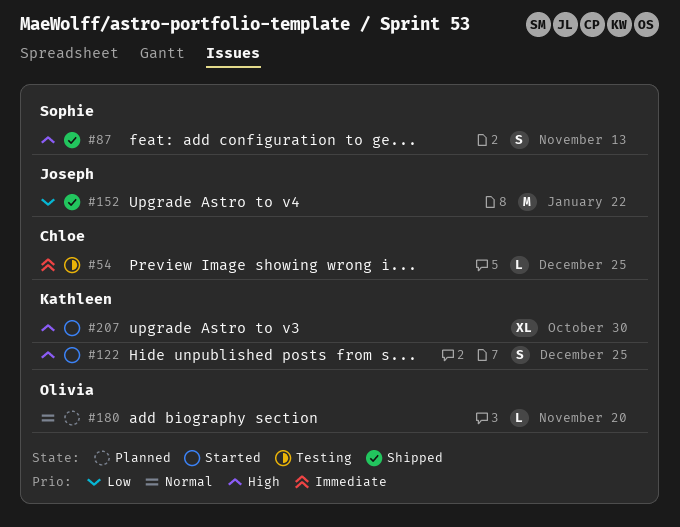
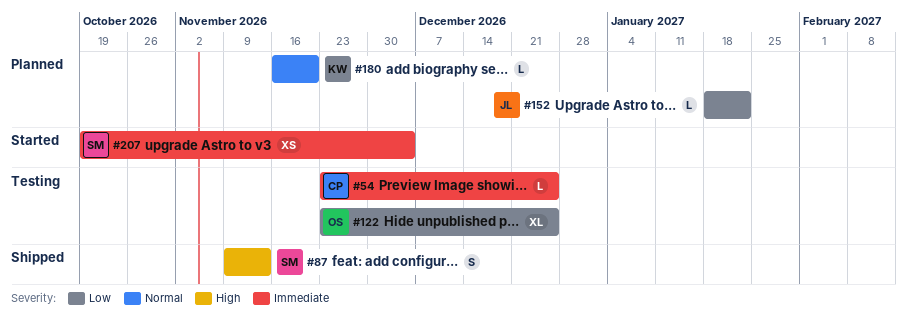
#122, status: Started -> Testing
#122, owner: Kathleen -> Olivia
#122, priority: High -> Low
#122, estimate: S -> XL
#152, status: Shipped -> Planned
#152, estimate: M -> L
#180, owner: Olivia -> Kathleen
#207, owner: Kathleen -> Sophie
#207, priority: High -> Immediate
#207, estimate: XL -> XS
#207, due: Oct 30 -> Dec 4

